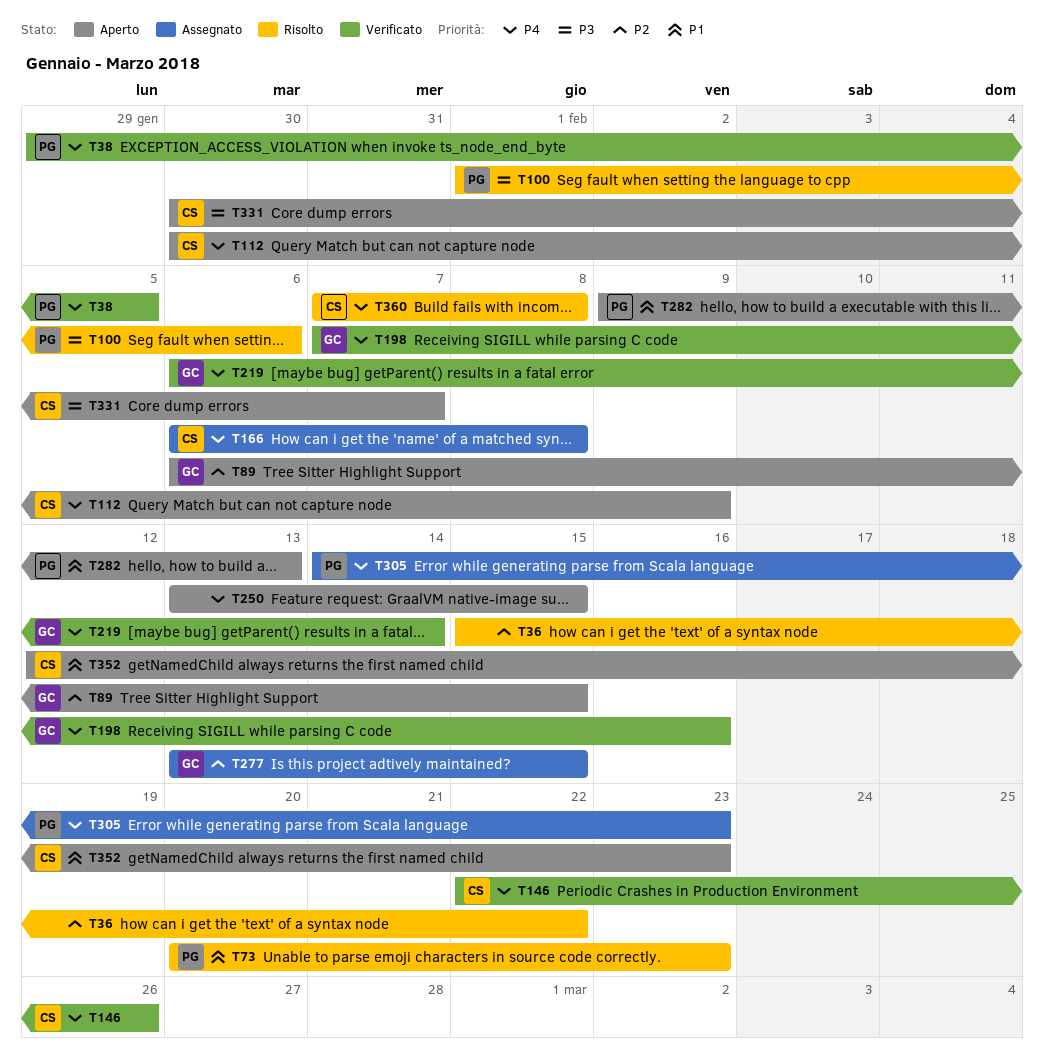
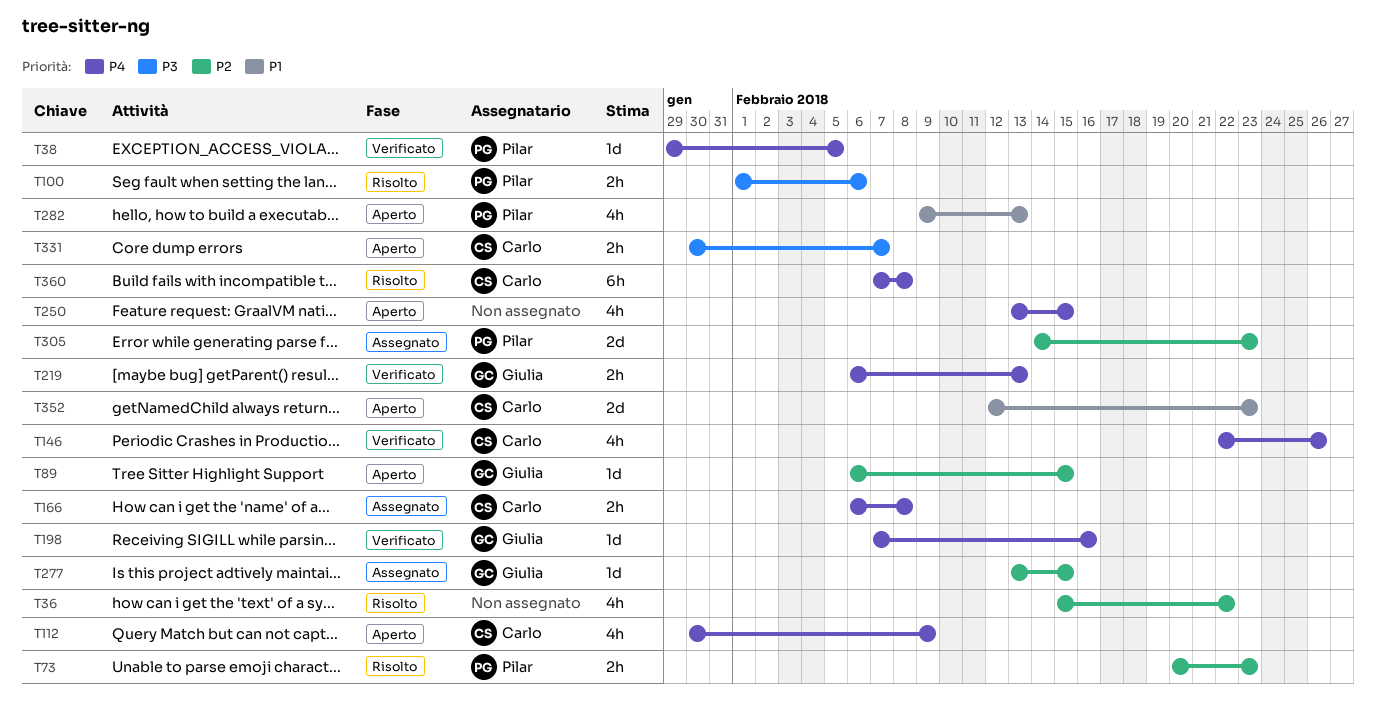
T73, priority: P1 -> P2
T219, due: Feb 14 -> Feb 13
T305, priority: P4 -> P2

